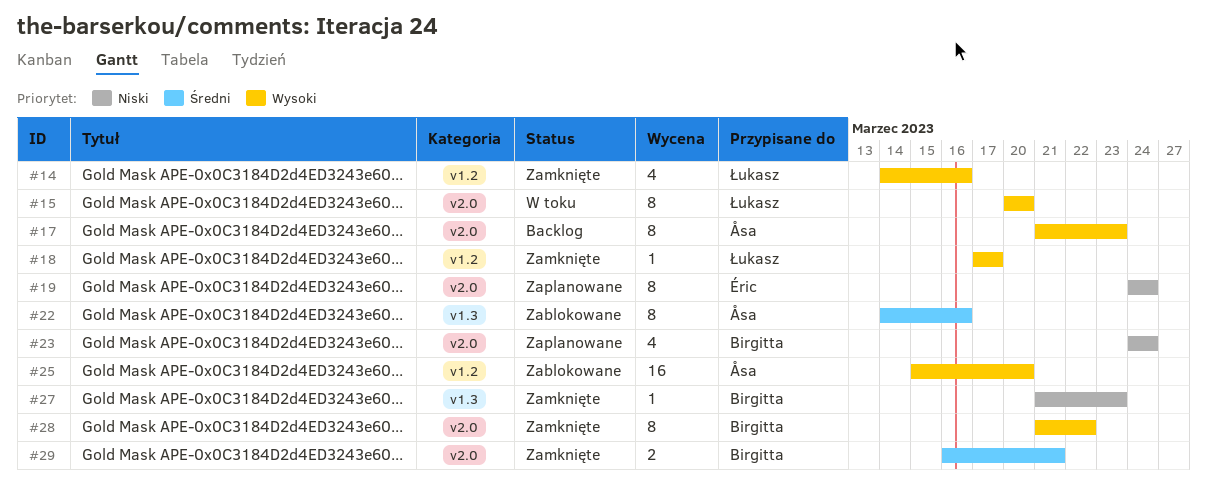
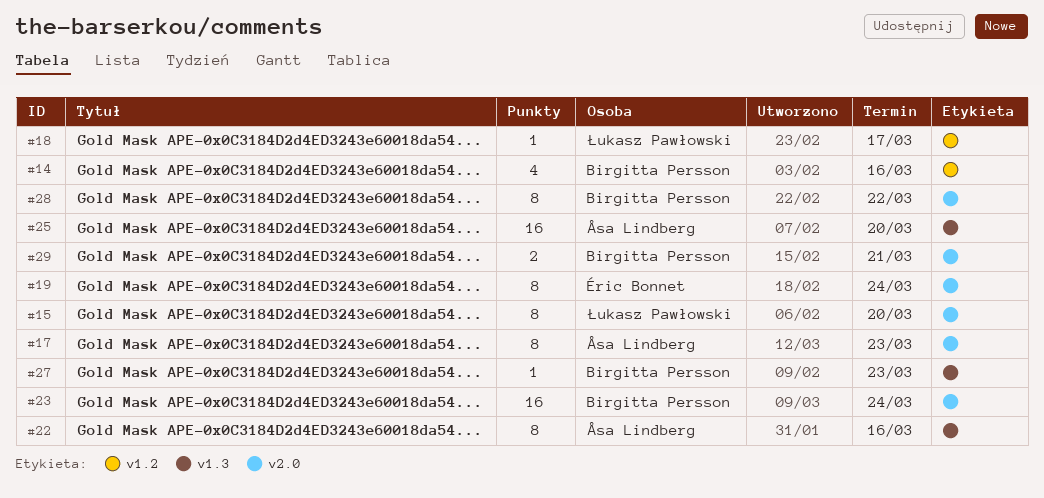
#14, owner: Łukasz Pawłowski -> Birgitta Persson
#23, estimate: 4 -> 16
#25, label: v1.2 -> v1.3

